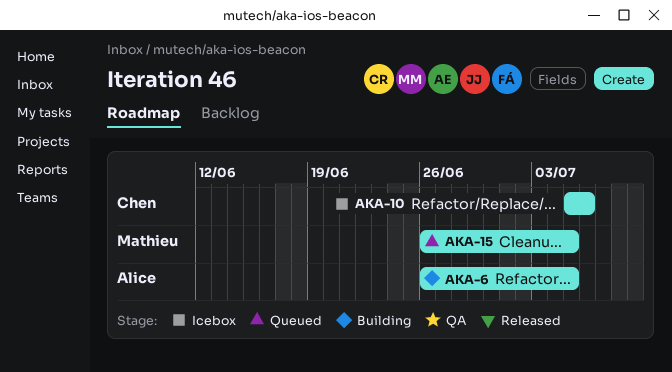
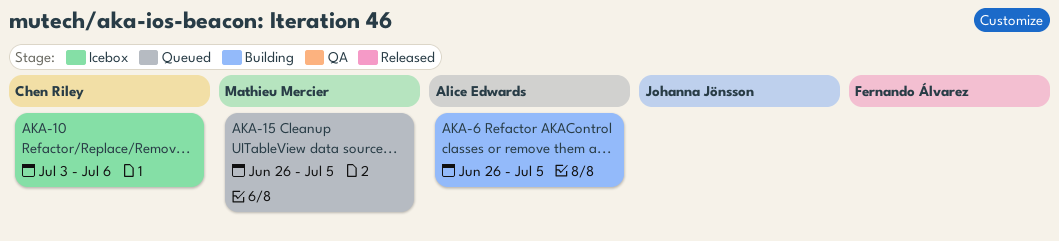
AKA-10, start: Jul 5 -> Jul 3

